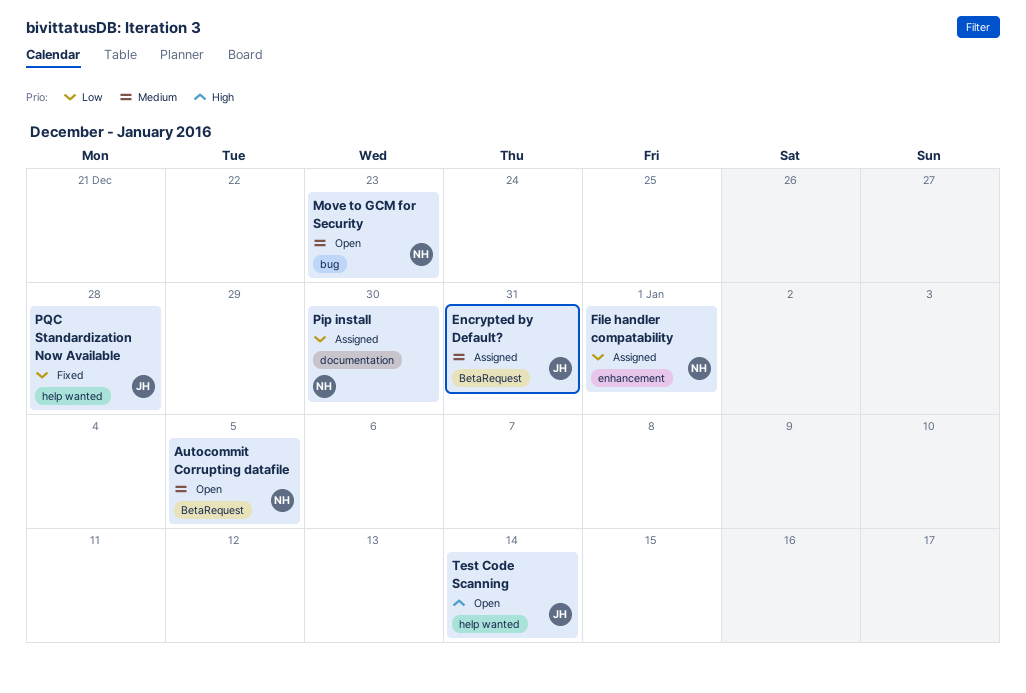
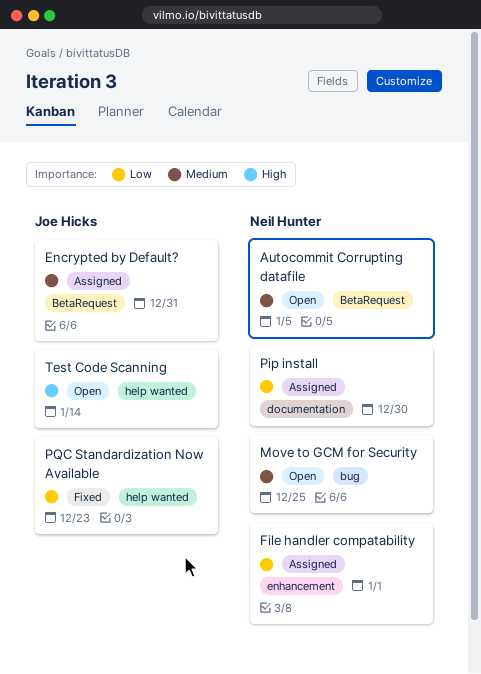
Move to GCM for Security, due: Dec 23 -> Dec 25
PQC Standardization Now Available, due: Dec 28 -> Dec 23

